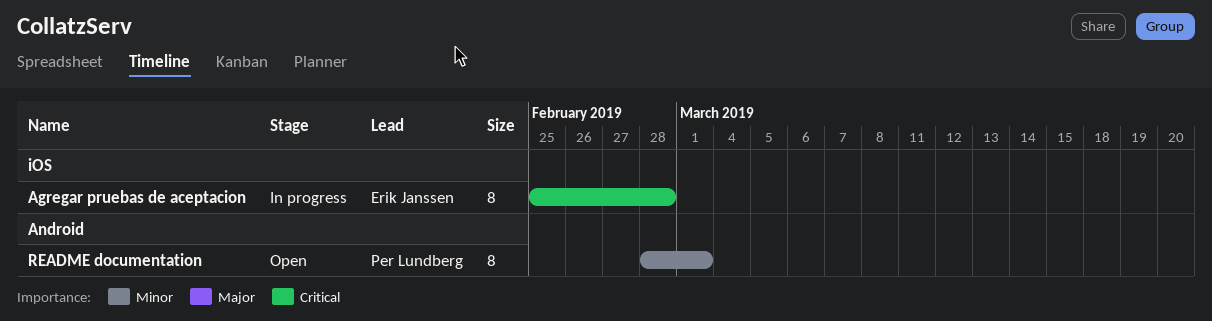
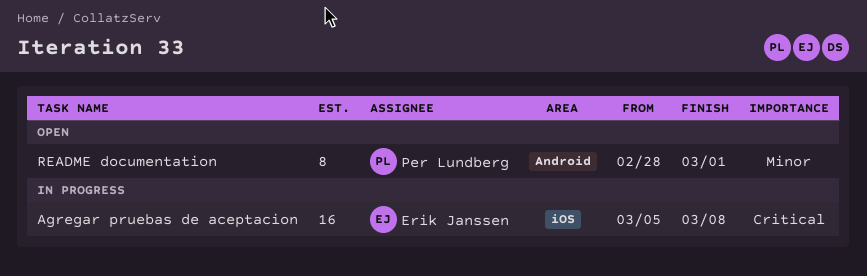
Agregar pruebas de aceptacion, estimate: 8 -> 16
Agregar pruebas de aceptacion, start: Feb 25 -> Mar 5
Agregar pruebas de aceptacion, due: Feb 28 -> Mar 8

